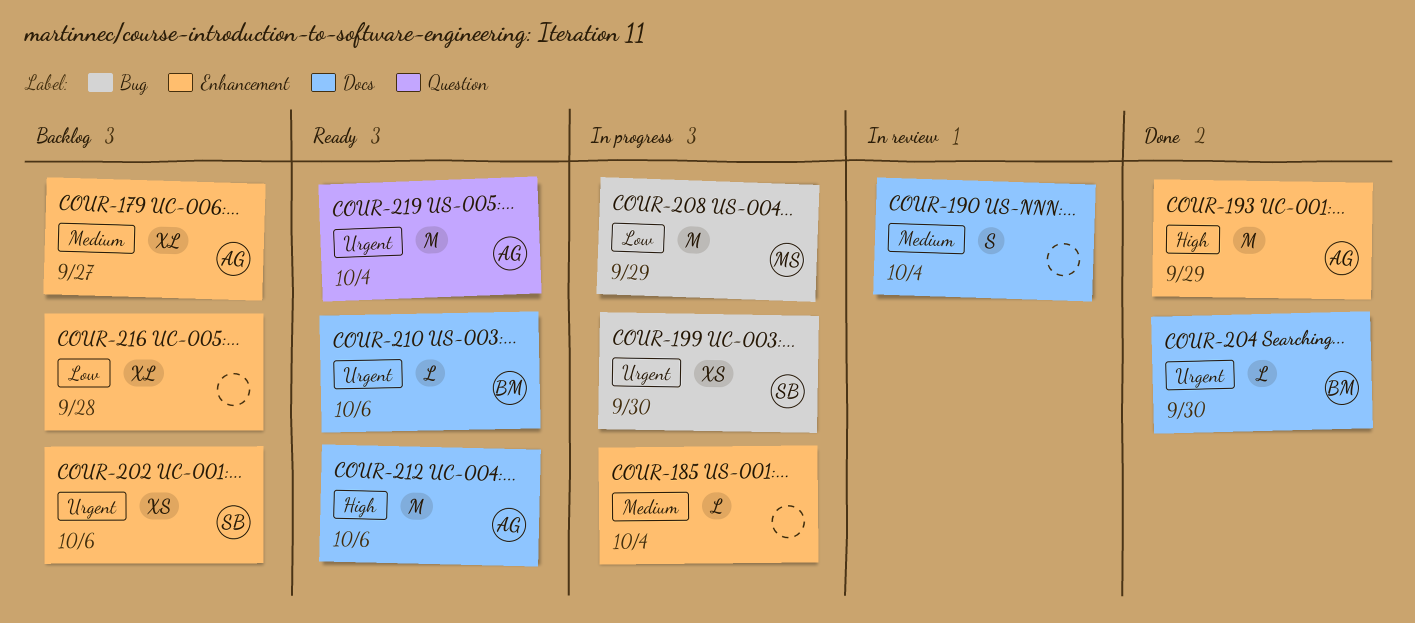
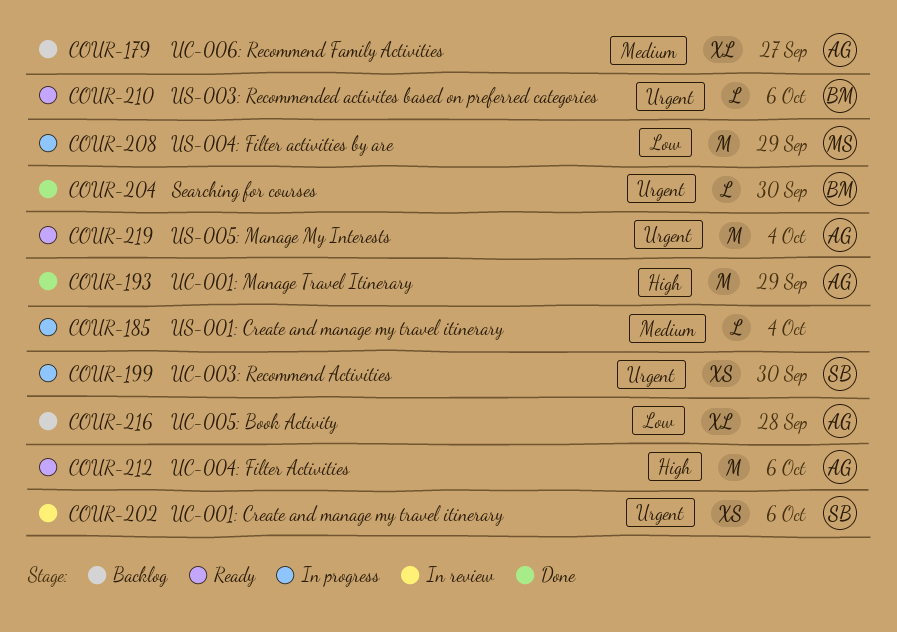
COUR-190: present -> none
COUR-202, status: Backlog -> In review
COUR-216, owner: none -> AG

